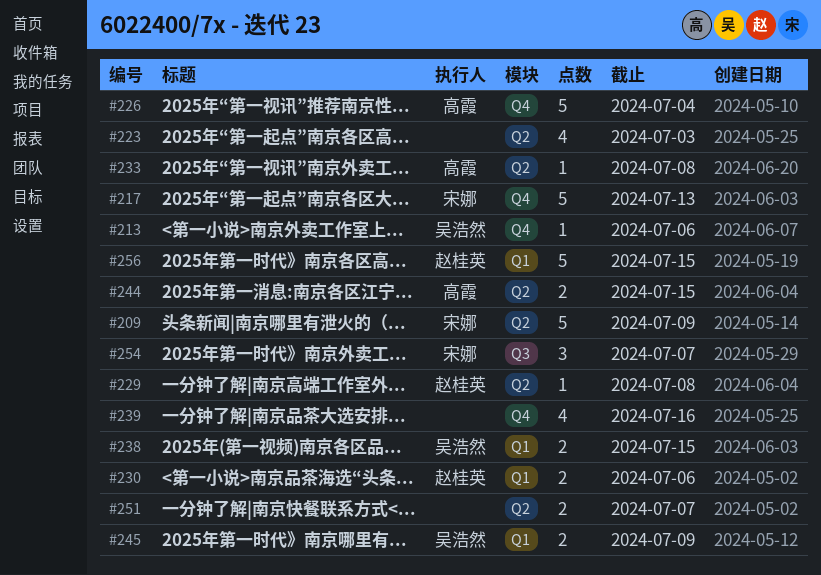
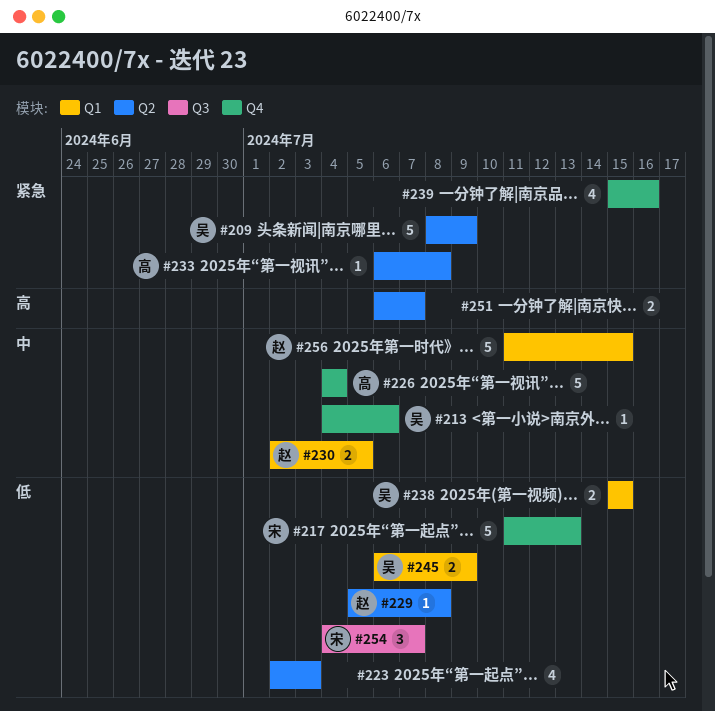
#209, owner: 宋娜 -> 吴浩然
#230, due: Jul 6 -> Jul 5
#244: present -> none

